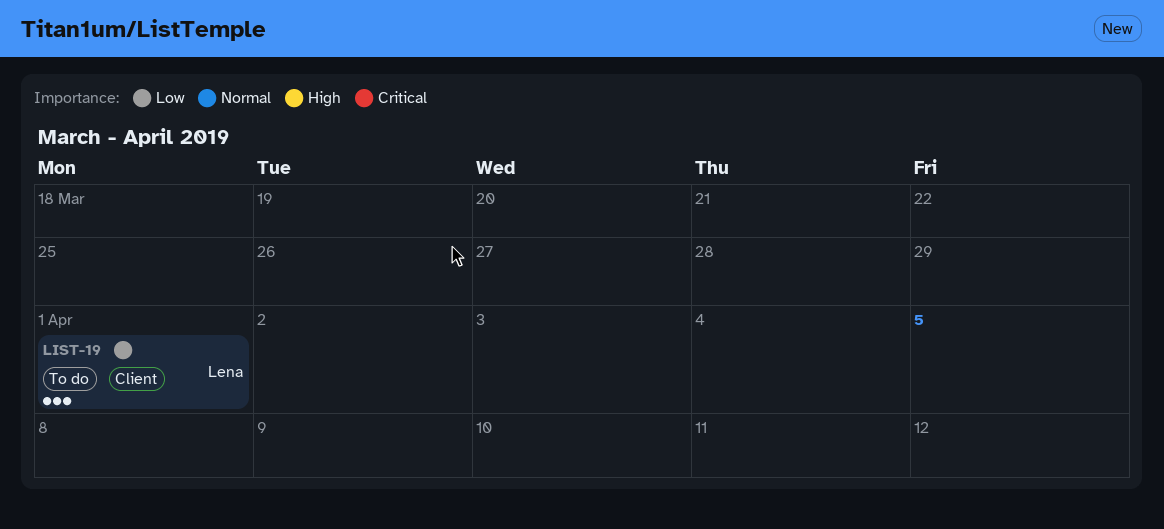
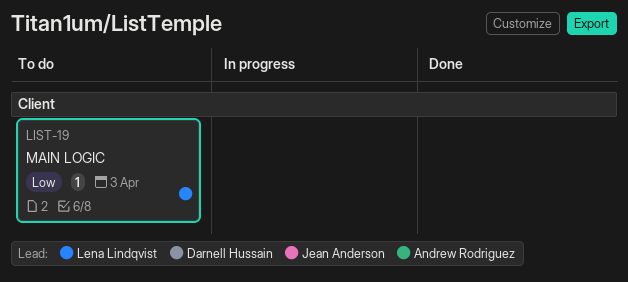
LIST-19, estimate: 3 -> 1
LIST-19, due: Apr 1 -> Apr 3

